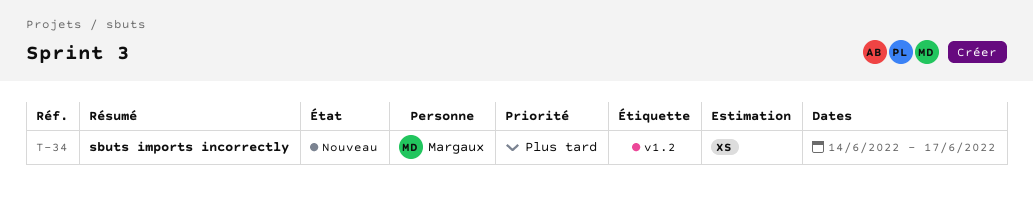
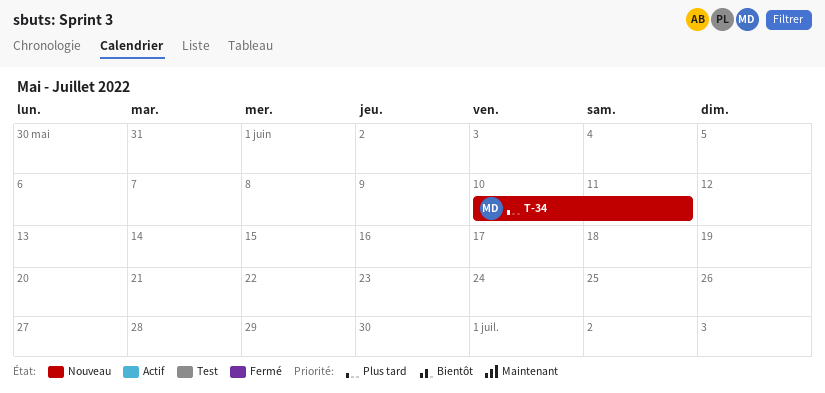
T-34, start: Jun 14 -> Jun 10
T-34, due: Jun 17 -> Jun 11

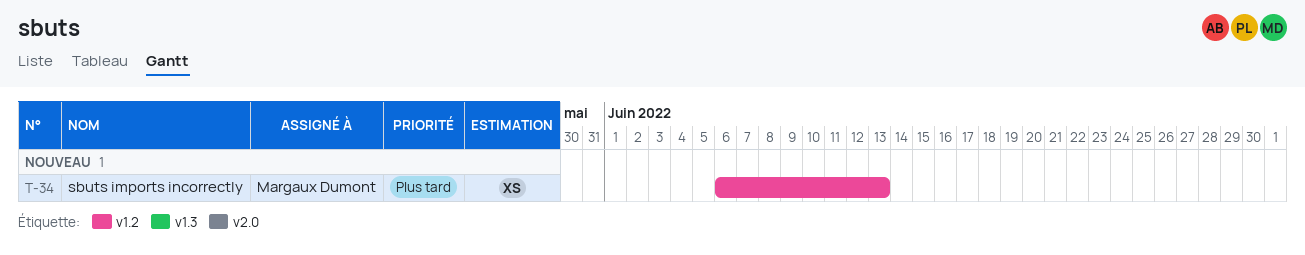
T-34, start: Jun 10 -> Jun 6
T-34, due: Jun 11 -> Jun 13

